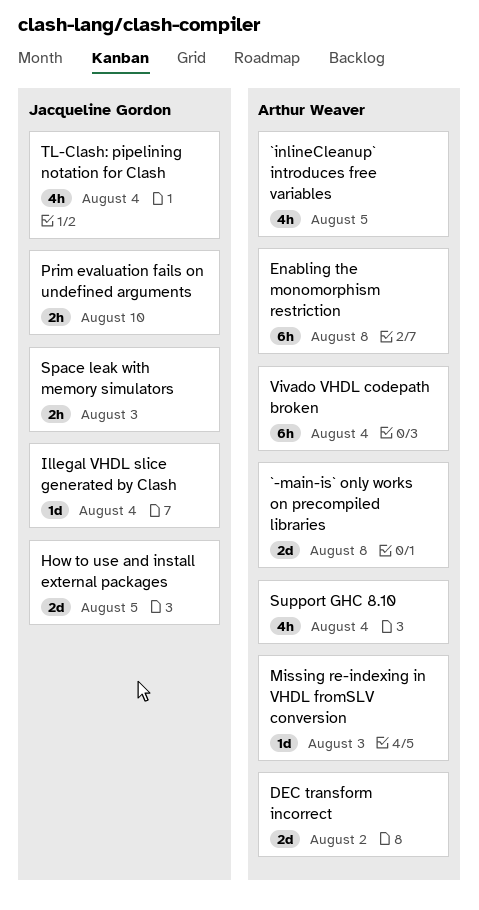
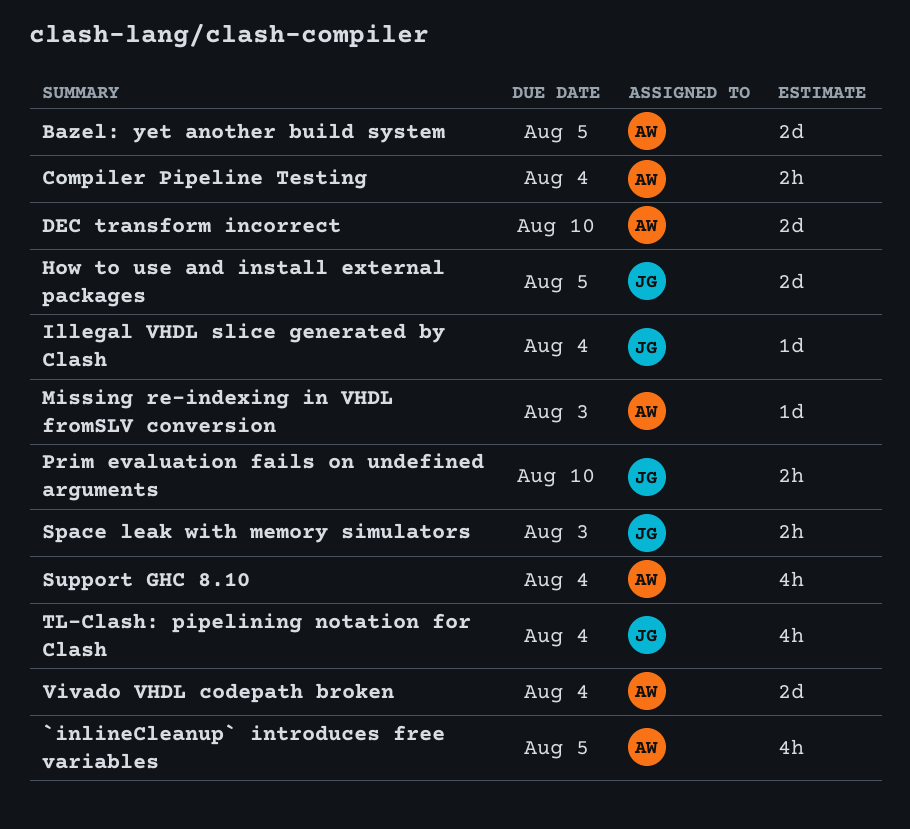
`-main-is` only works on precompiled libraries: present -> none
Bazel: yet another build system: none -> present
Compiler Pipeline Testing: none -> present
DEC transform incorrect, due: Aug 2 -> Aug 10
Enabling the monomorphism restriction: present -> none
Vivado VHDL codepath broken, estimate: 6h -> 2d

